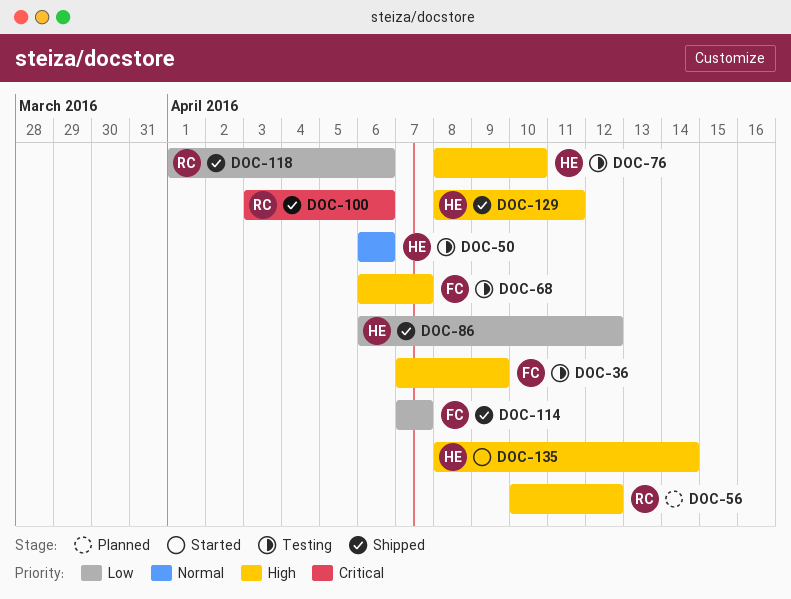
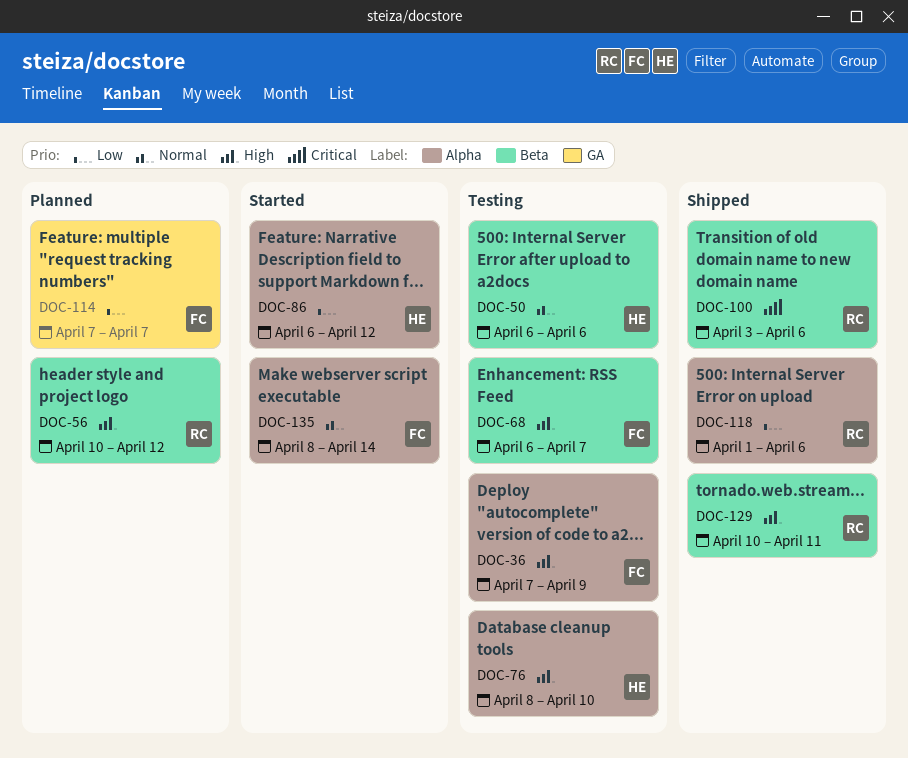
DOC-86, status: Shipped -> Started
DOC-114, status: Shipped -> Planned
DOC-129, owner: HE -> RC
DOC-129, start: Apr 8 -> Apr 10
DOC-135, owner: HE -> FC
DOC-135, priority: High -> Normal

